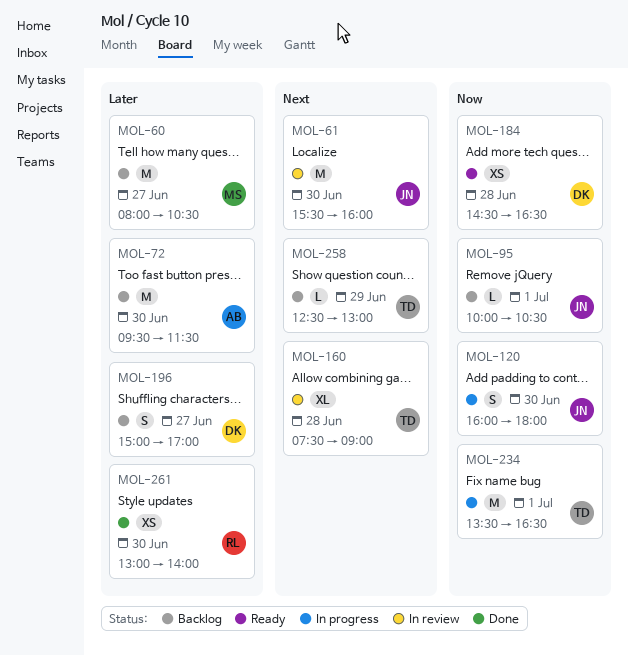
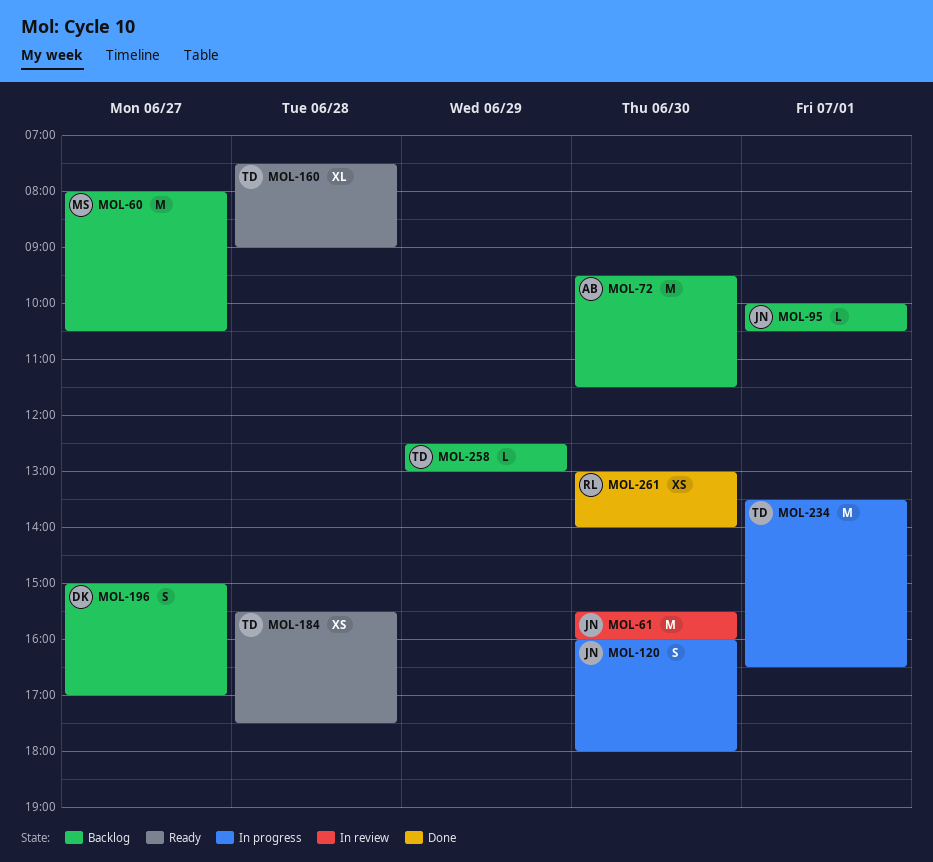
MOL-160, status: In review -> Ready
MOL-184, owner: DK -> TD
MOL-184, begins: 14:30 -> 15:30
MOL-184, ends: 16:30 -> 17:30

